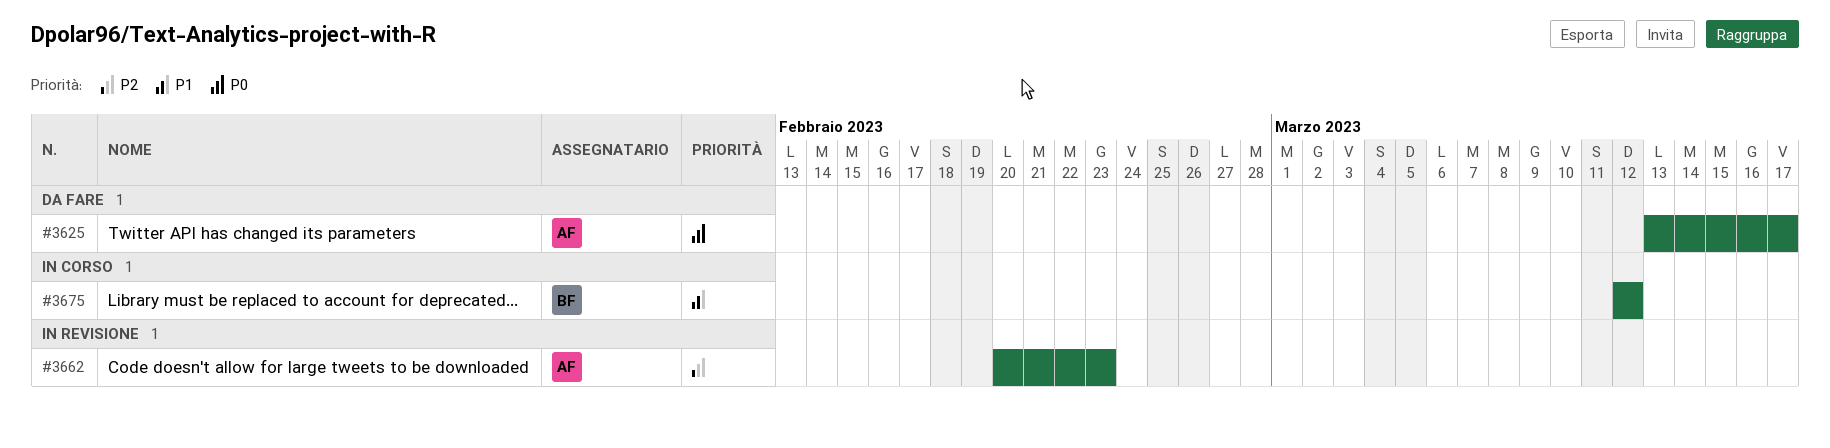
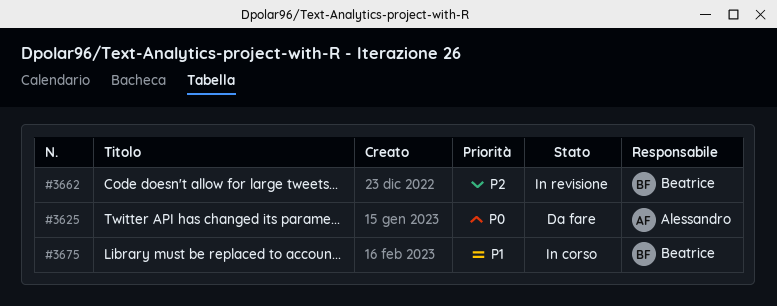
#3662, owner: Alessandro -> Beatrice

